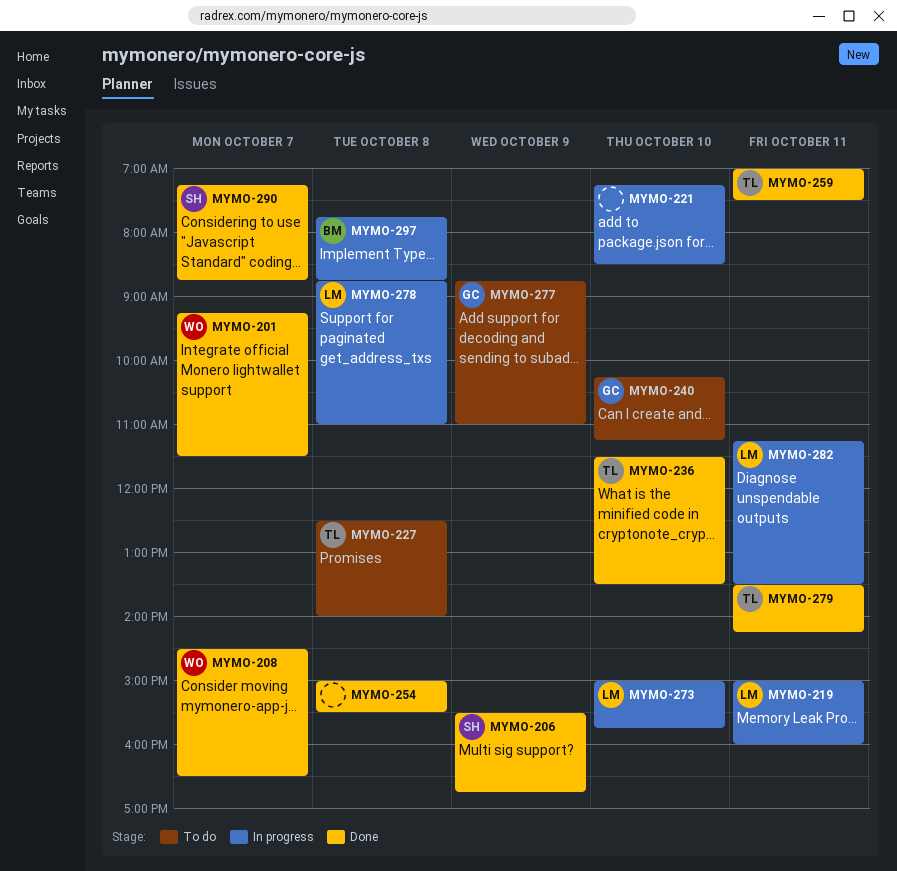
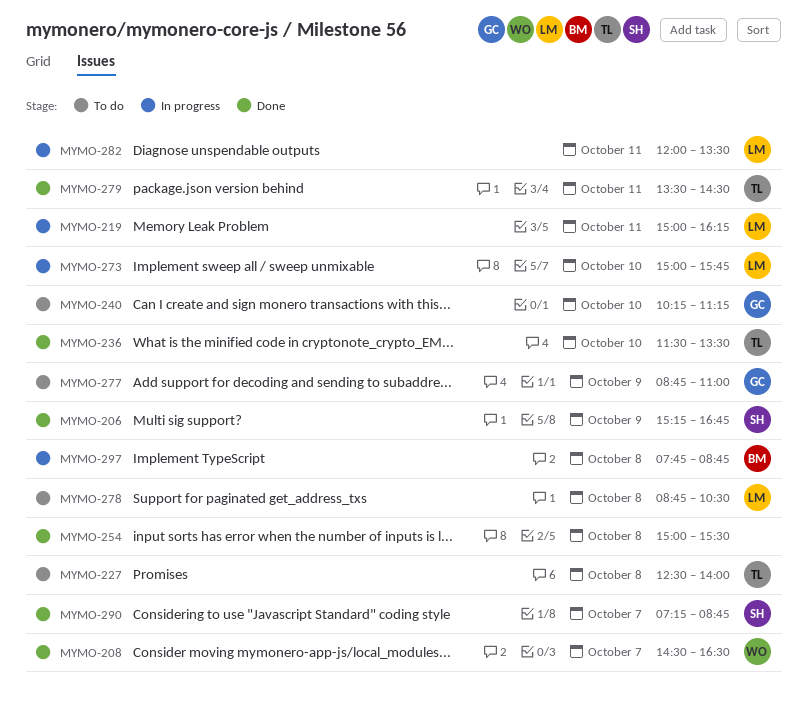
MYMO-201: present -> none
MYMO-206, begins: 15:30 -> 15:15
MYMO-219, ends: 16:00 -> 16:15
MYMO-221: present -> none
MYMO-259: present -> none
MYMO-278, status: In progress -> To do
MYMO-278, ends: 11:00 -> 10:30
MYMO-279, ends: 14:15 -> 14:30
MYMO-282, begins: 11:15 -> 12:00

